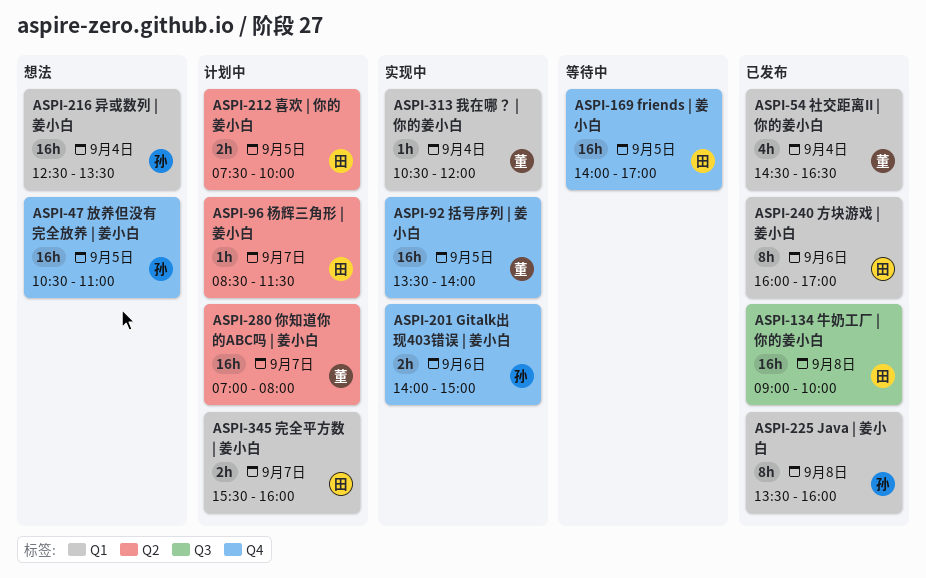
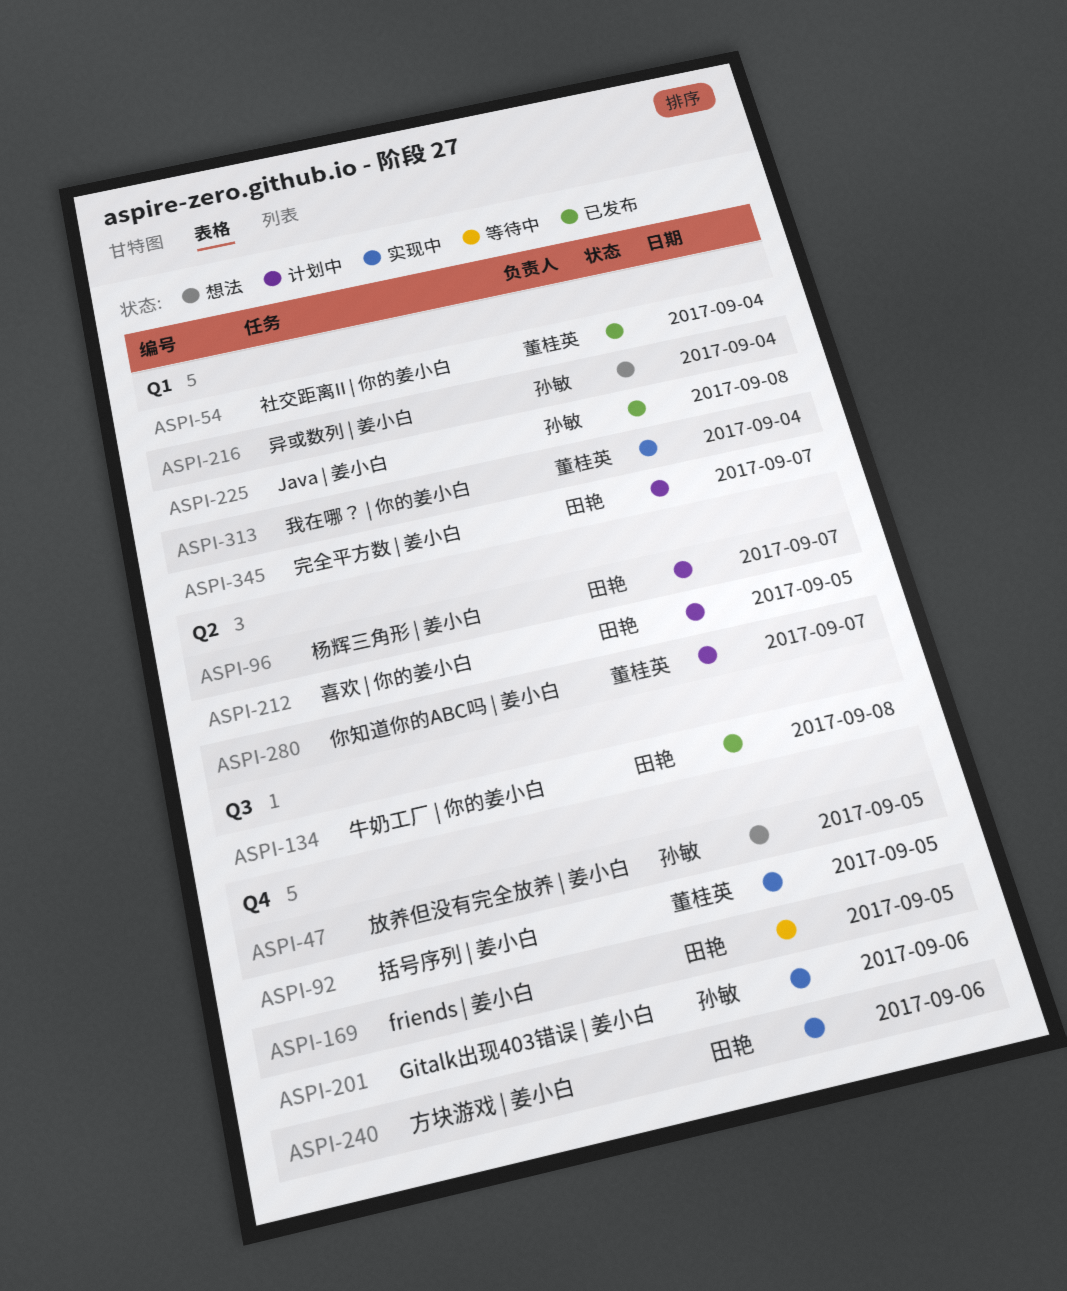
ASPI-240, status: 已发布 -> 实现中
ASPI-240, label: Q1 -> Q4

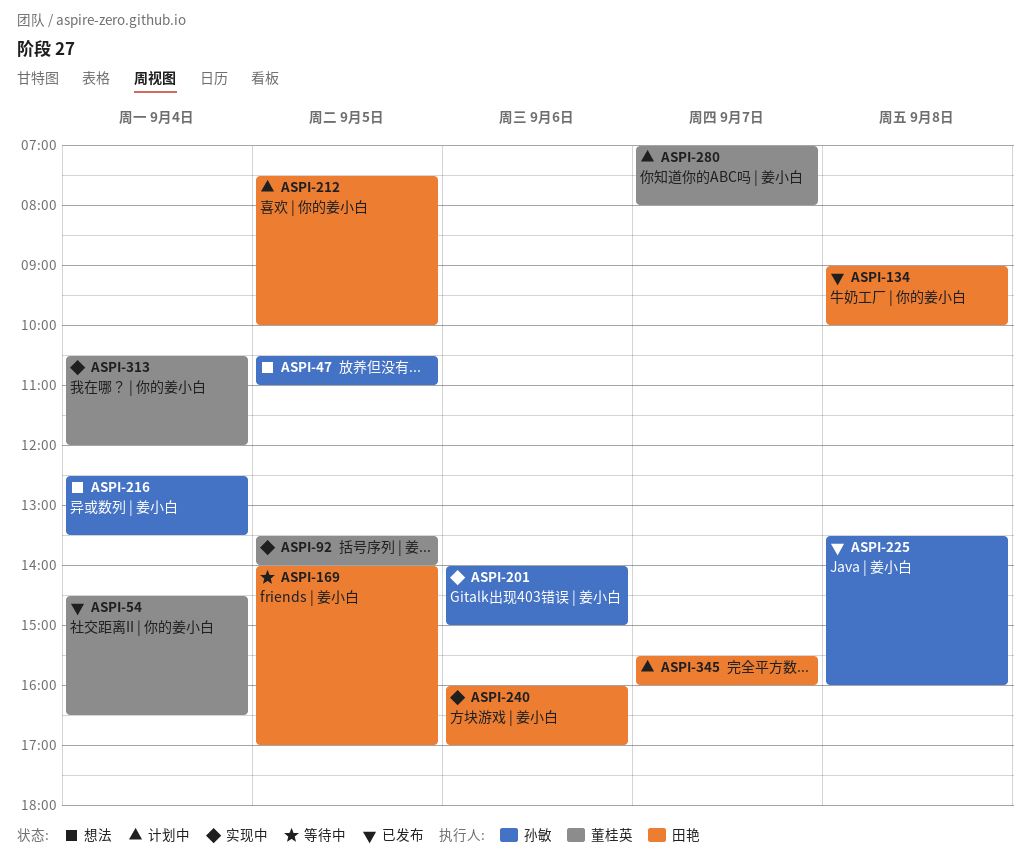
ASPI-96: present -> none

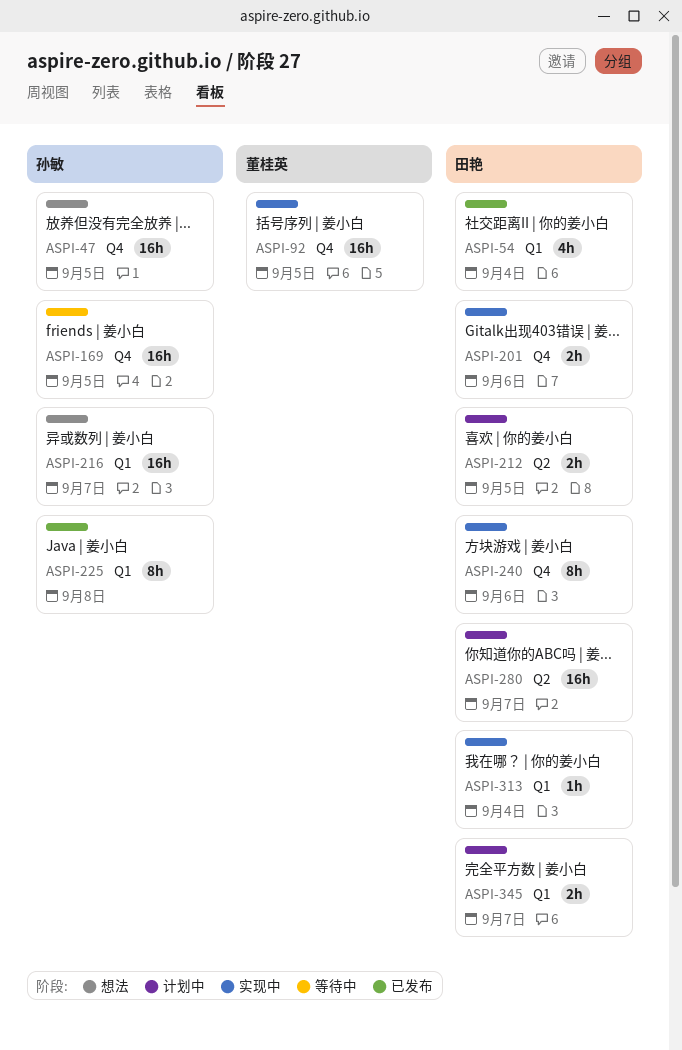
ASPI-54, owner: 董桂英 -> 田艳
ASPI-134: present -> none
ASPI-169, owner: 田艳 -> 孙敏
ASPI-201, owner: 孙敏 -> 田艳
ASPI-216, day: Sep 4 -> Sep 7
ASPI-280, owner: 董桂英 -> 田艳
ASPI-313, owner: 董桂英 -> 田艳

